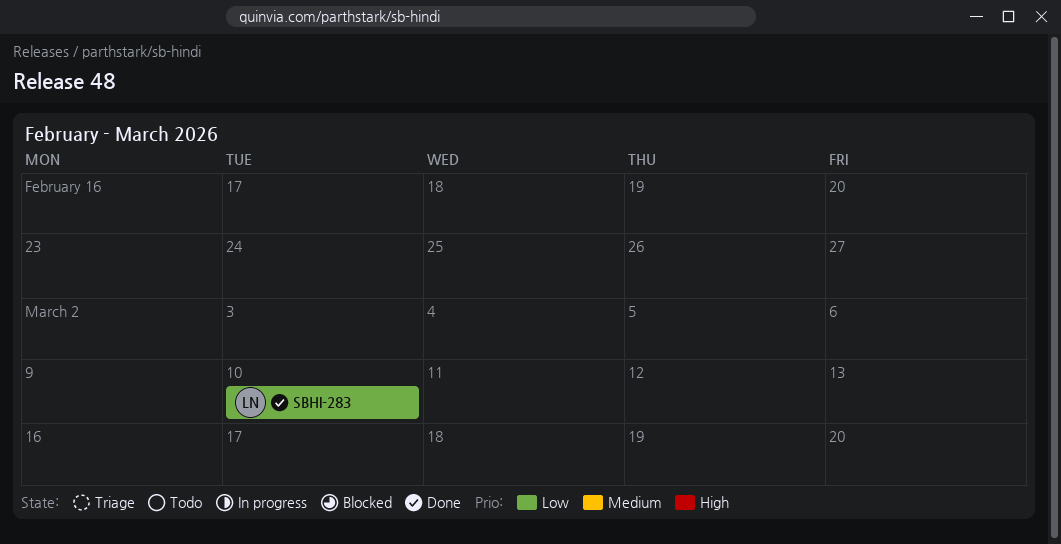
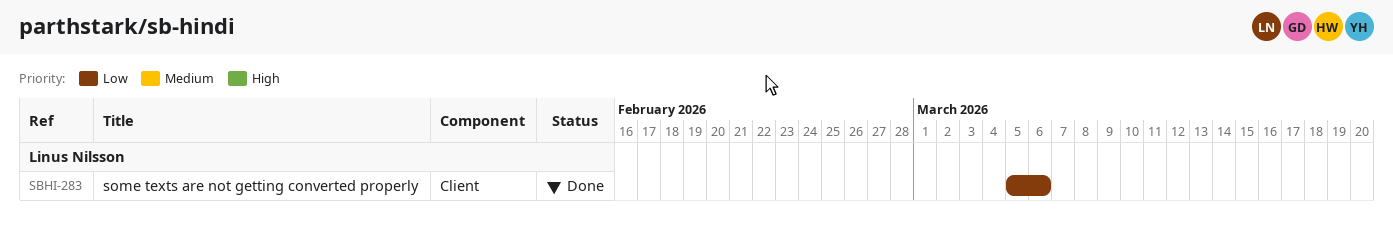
SBHI-283, start: Mar 10 -> Mar 5
SBHI-283, due: Mar 10 -> Mar 6

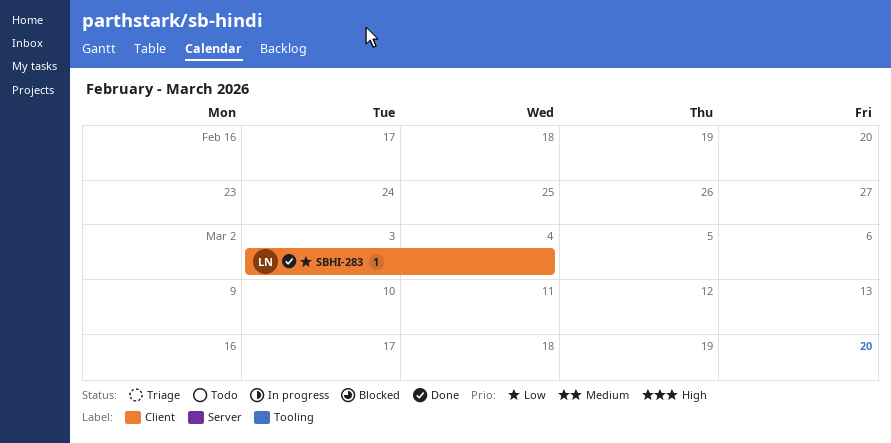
SBHI-283, start: Mar 5 -> Mar 3
SBHI-283, due: Mar 6 -> Mar 4

